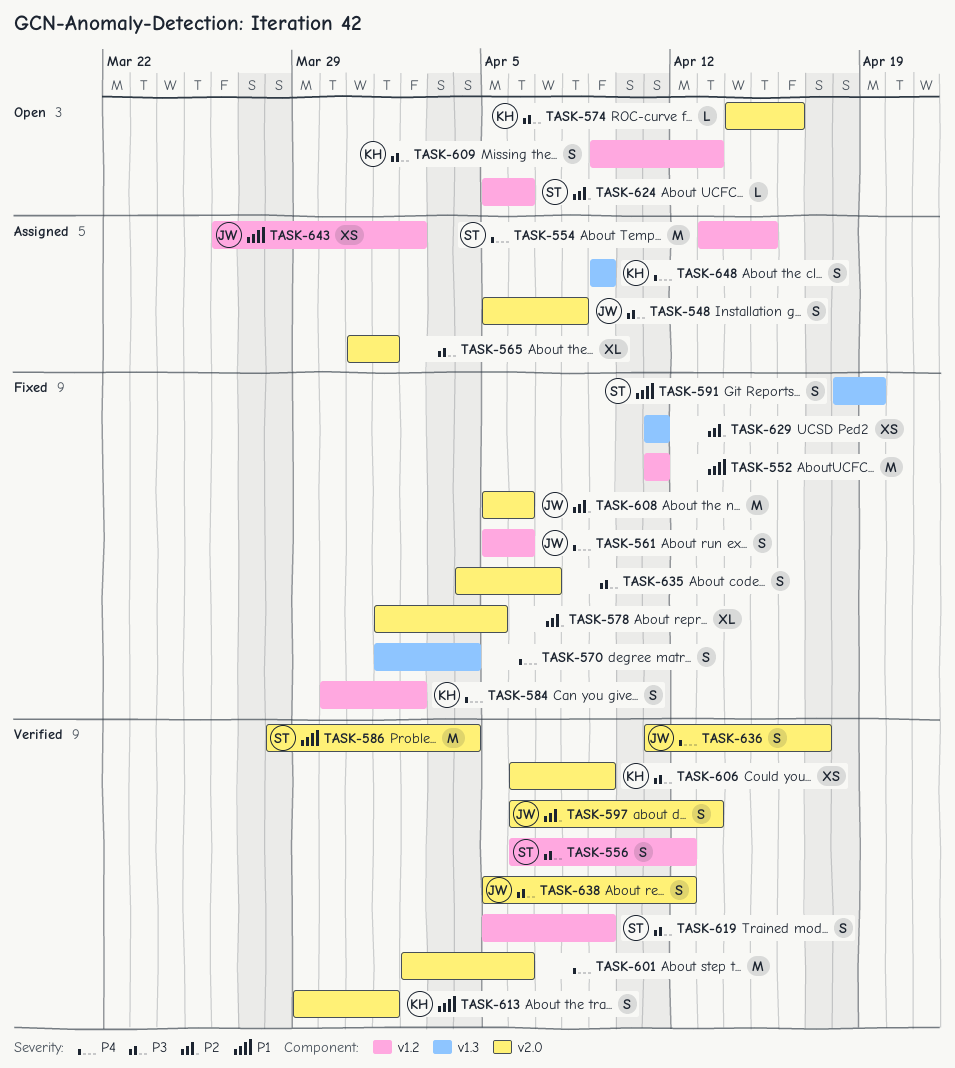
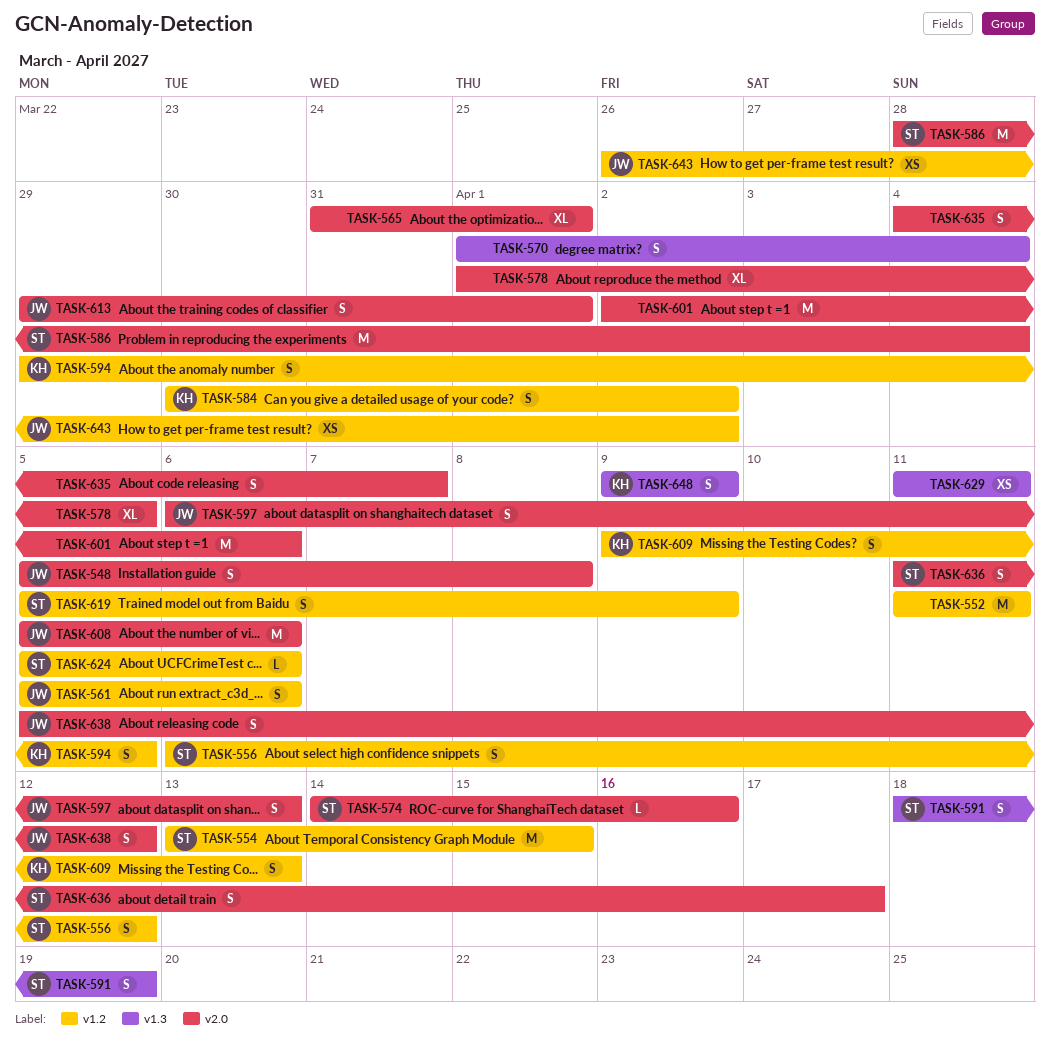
TASK-574, owner: KH -> ST
TASK-594: none -> present
TASK-606: present -> none
TASK-613, owner: KH -> JW
TASK-636, owner: JW -> ST

